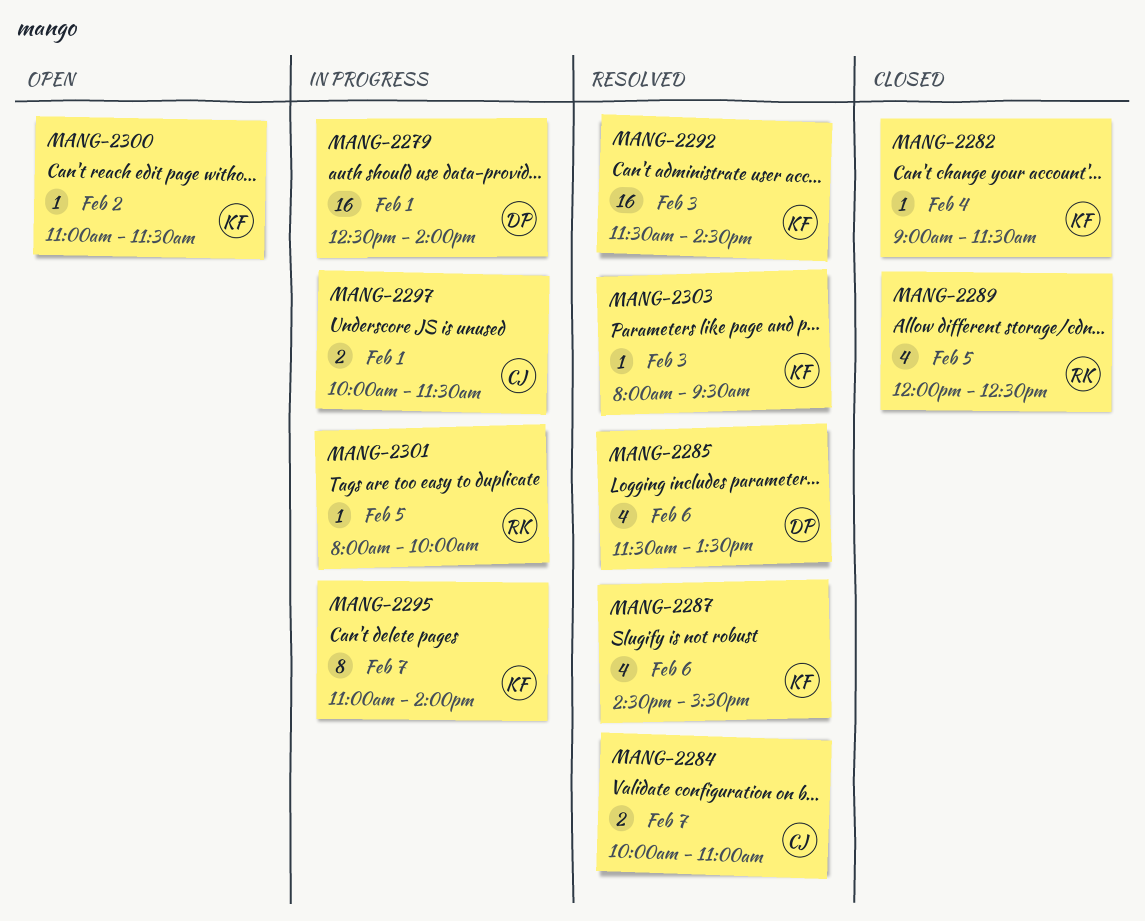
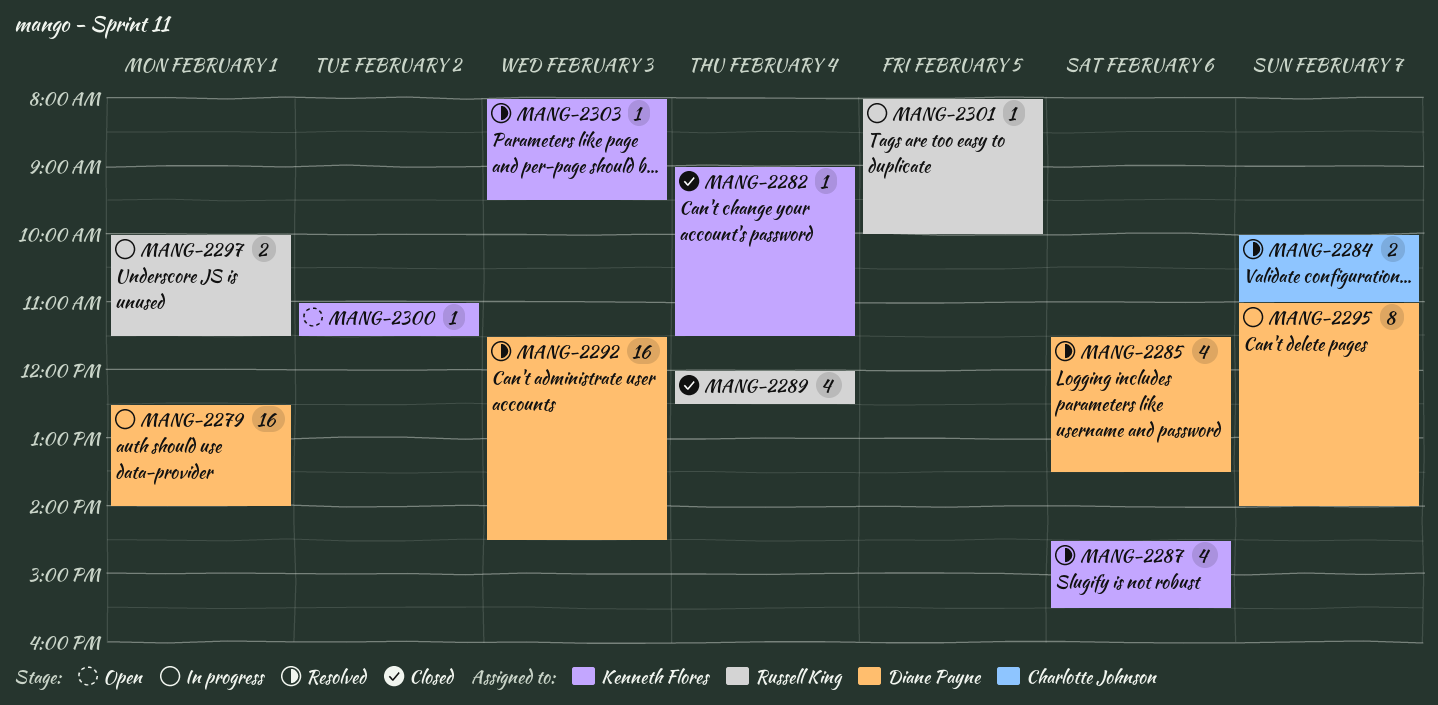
MANG-2289, day: Feb 5 -> Feb 4
MANG-2292, owner: Kenneth Flores -> Diane Payne
MANG-2295, owner: Kenneth Flores -> Diane Payne
MANG-2297, owner: Charlotte Johnson -> Russell King

